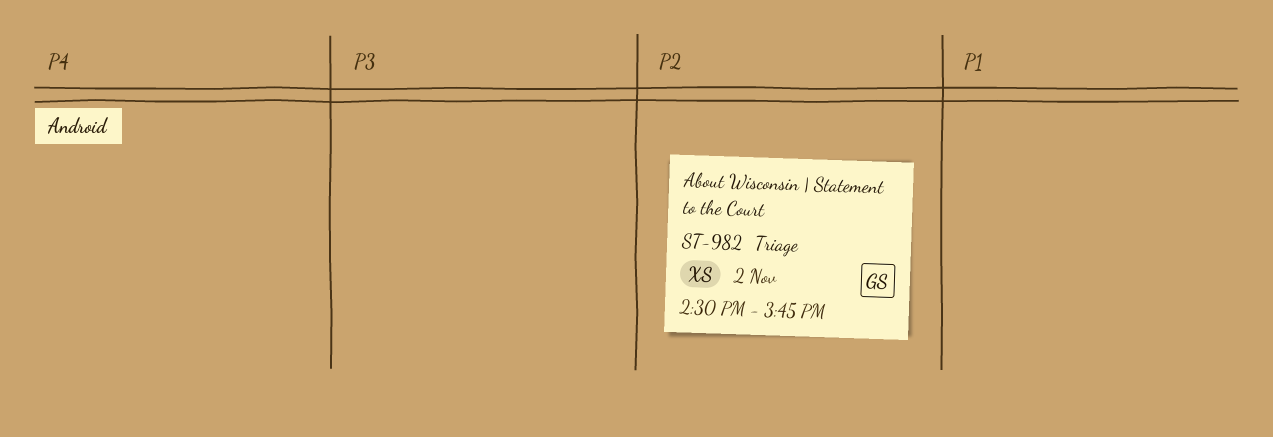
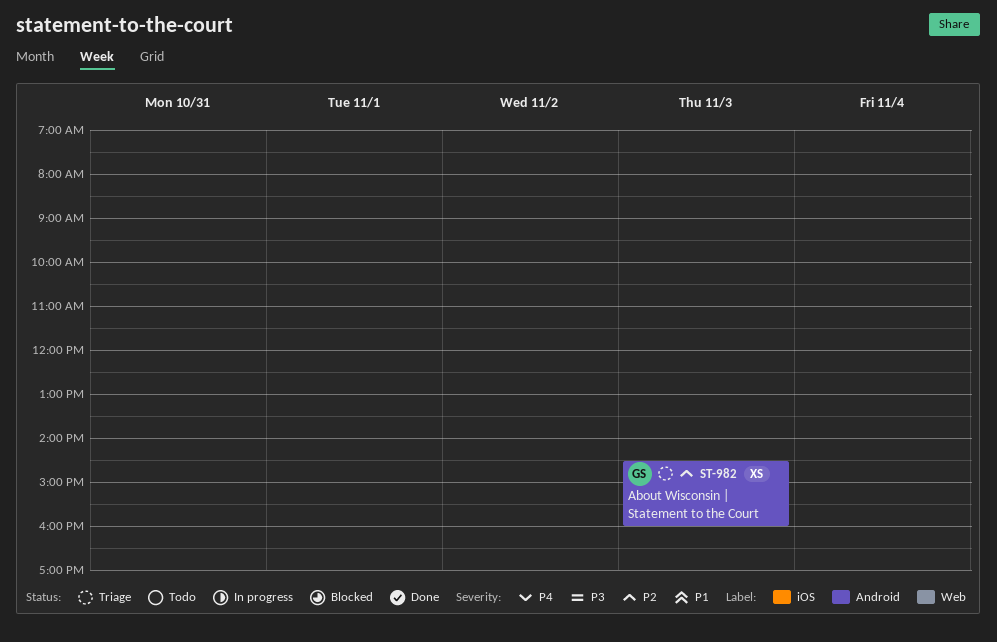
ST-982, day: Nov 2 -> Nov 3
ST-982, ends: 15:45 -> 16:00

